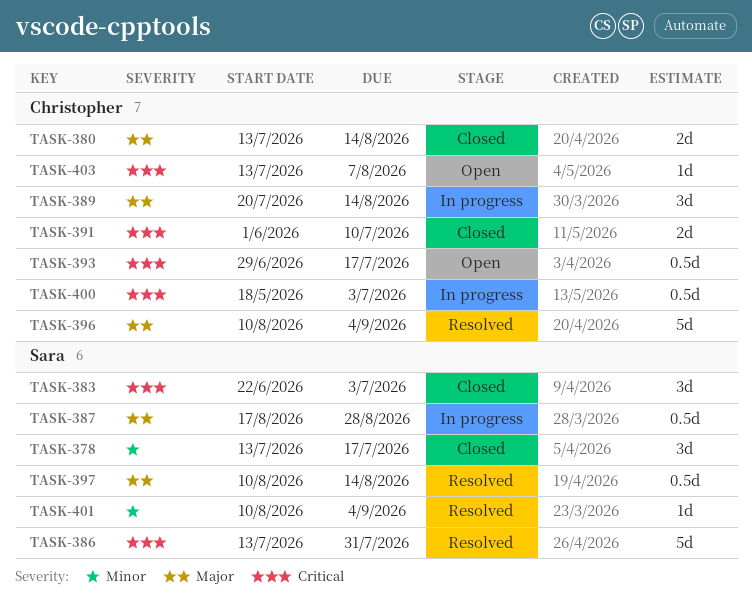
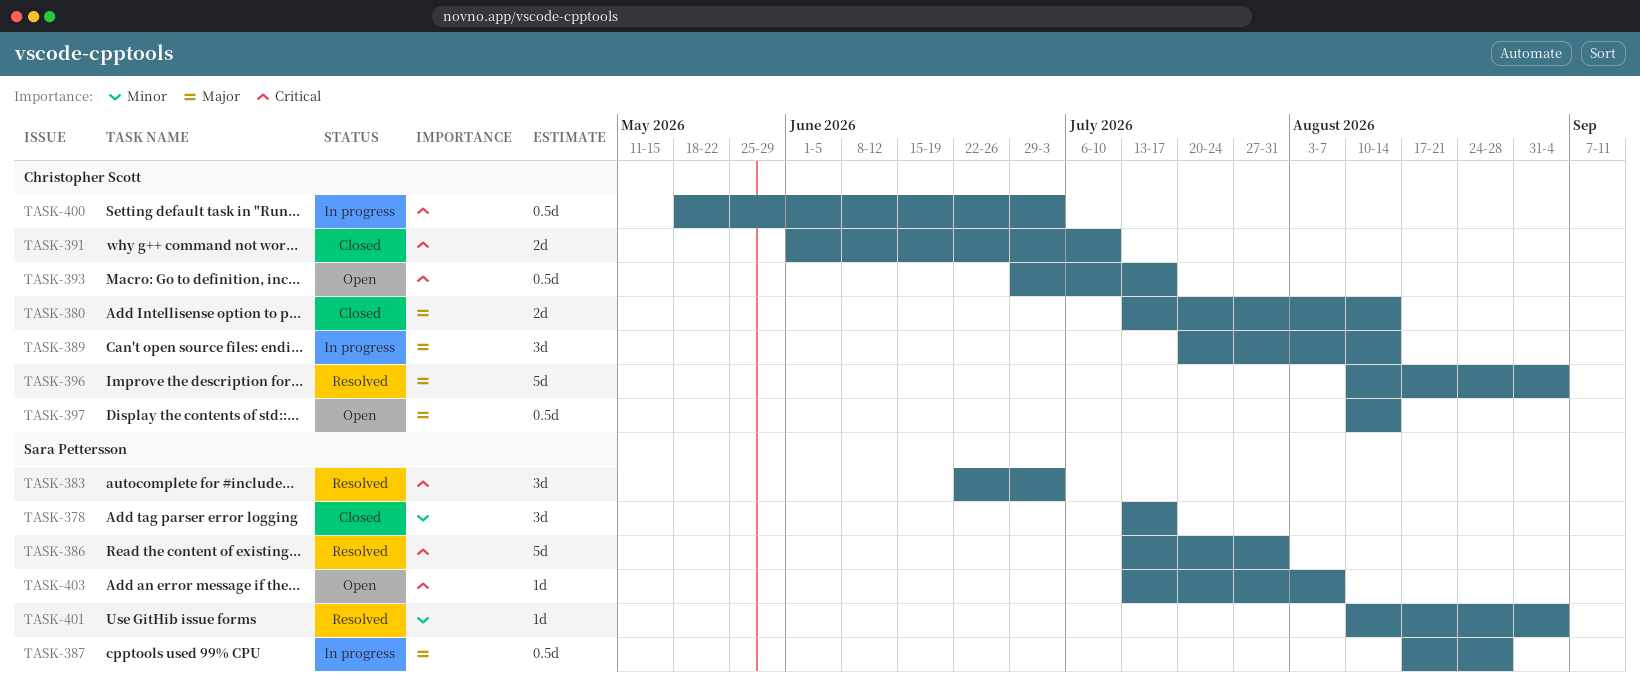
TASK-383, status: Closed -> Resolved
TASK-397, status: Resolved -> Open
TASK-397, owner: Sara Pettersson -> Christopher Scott
TASK-403, owner: Christopher Scott -> Sara Pettersson

